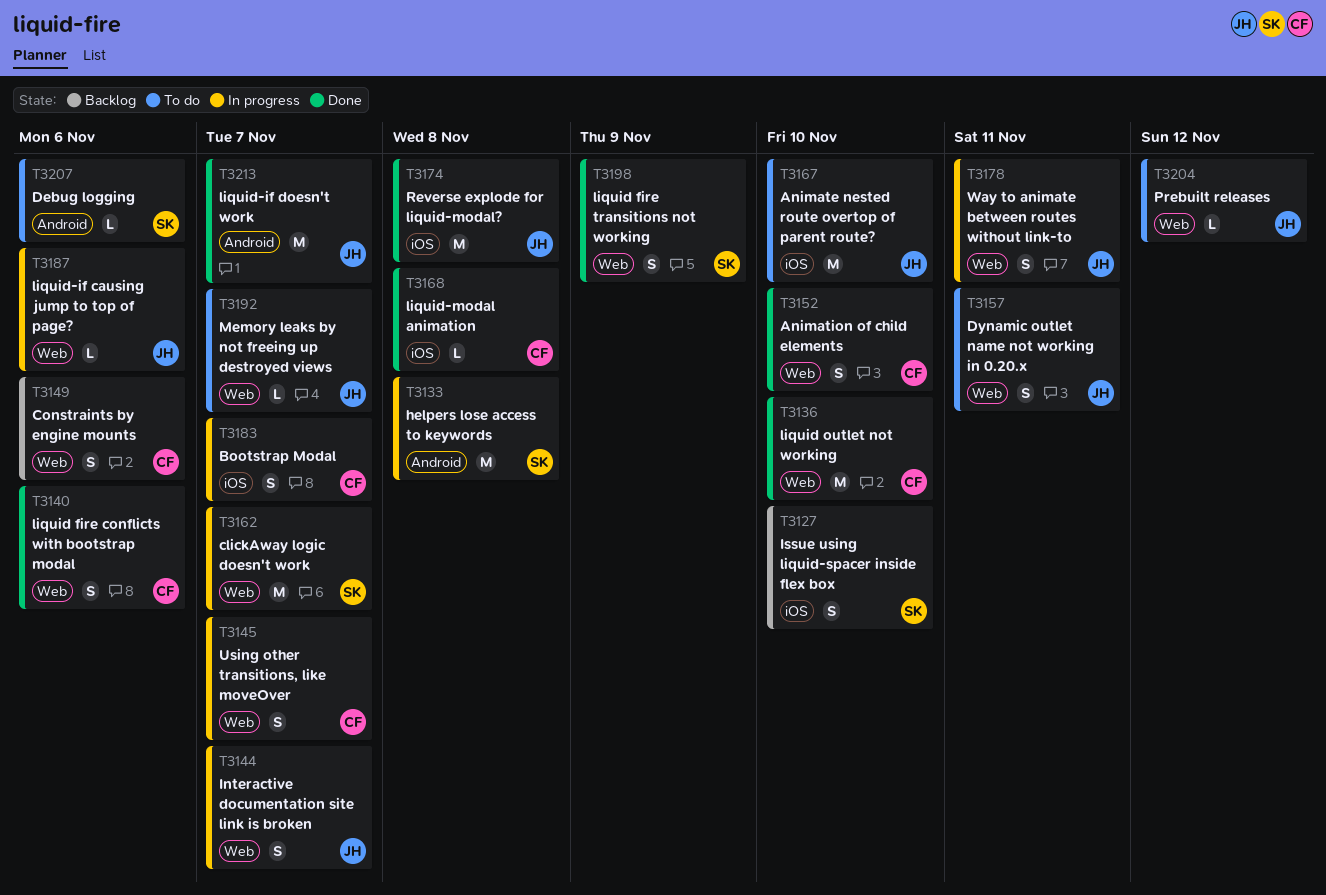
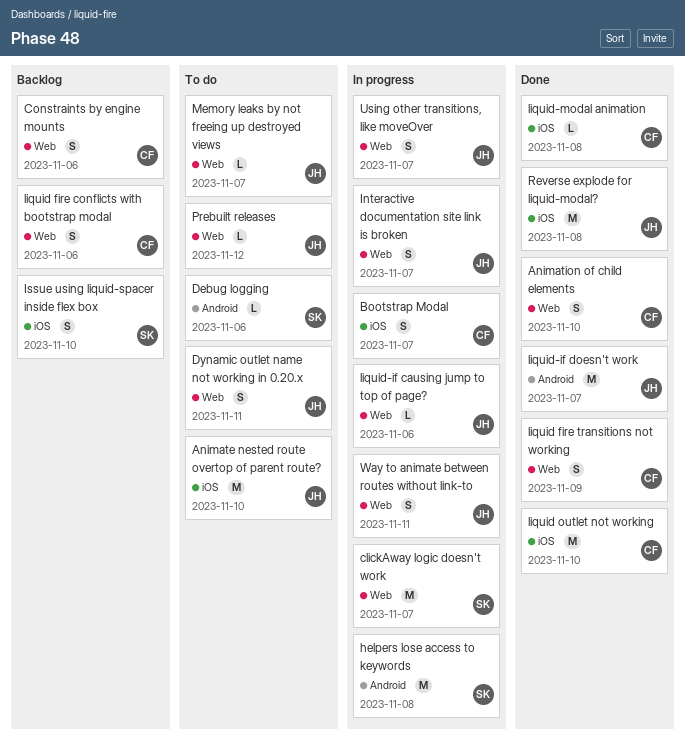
liquid fire conflicts with bootstrap modal, status: Done -> Backlog
liquid fire transitions not working, owner: SK -> CF
liquid outlet not working, label: Web -> iOS
Using other transitions, like moveOver, owner: CF -> JH

